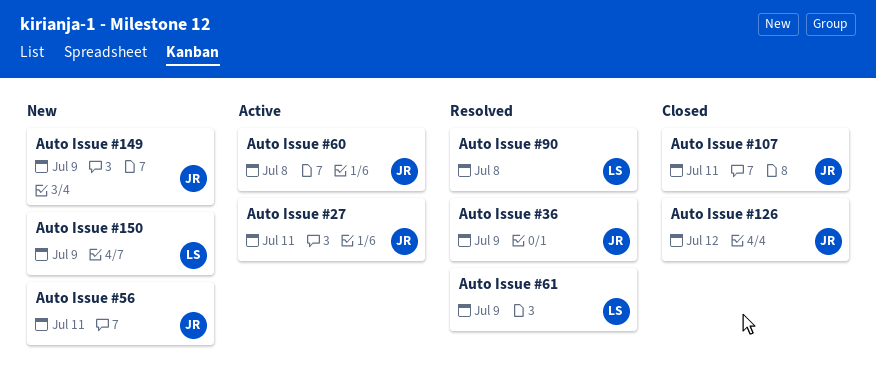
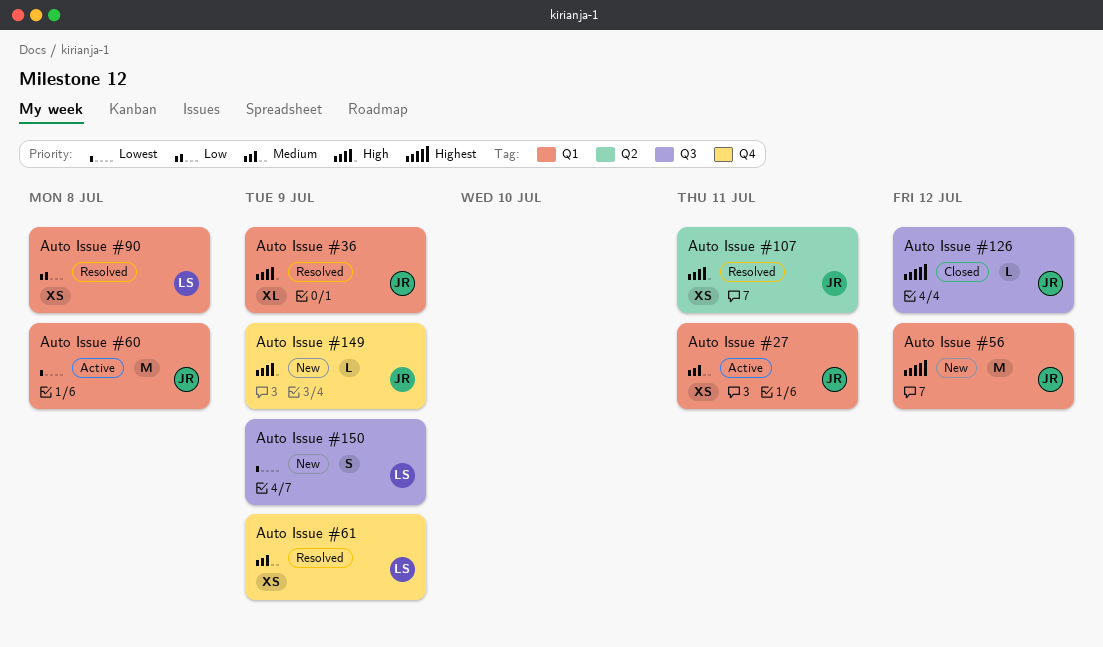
Auto Issue #107, status: Closed -> Resolved
Auto Issue #56, due: Jul 11 -> Jul 12

